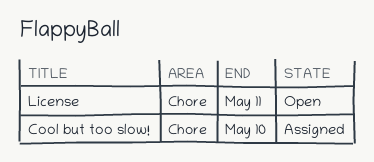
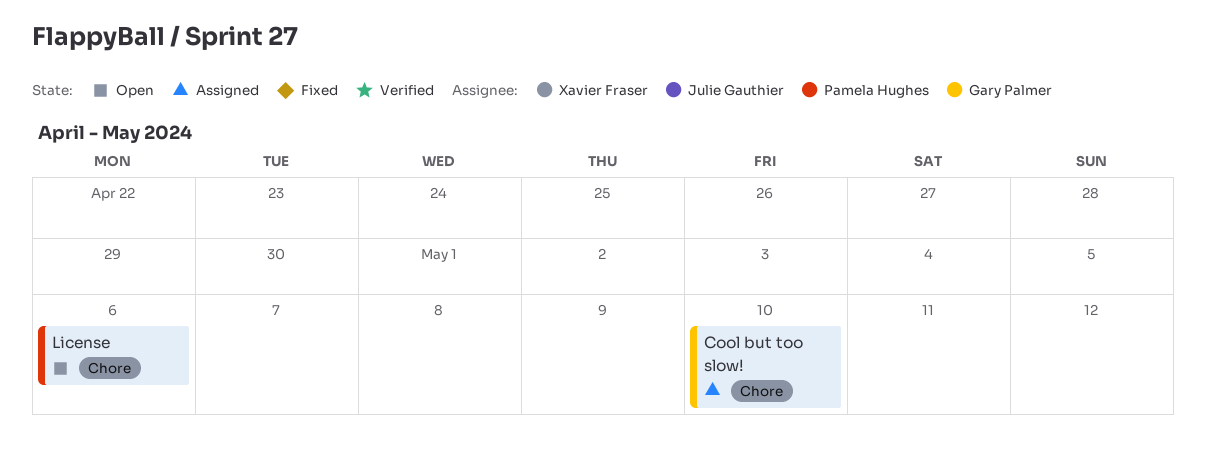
License, due: May 11 -> May 6

